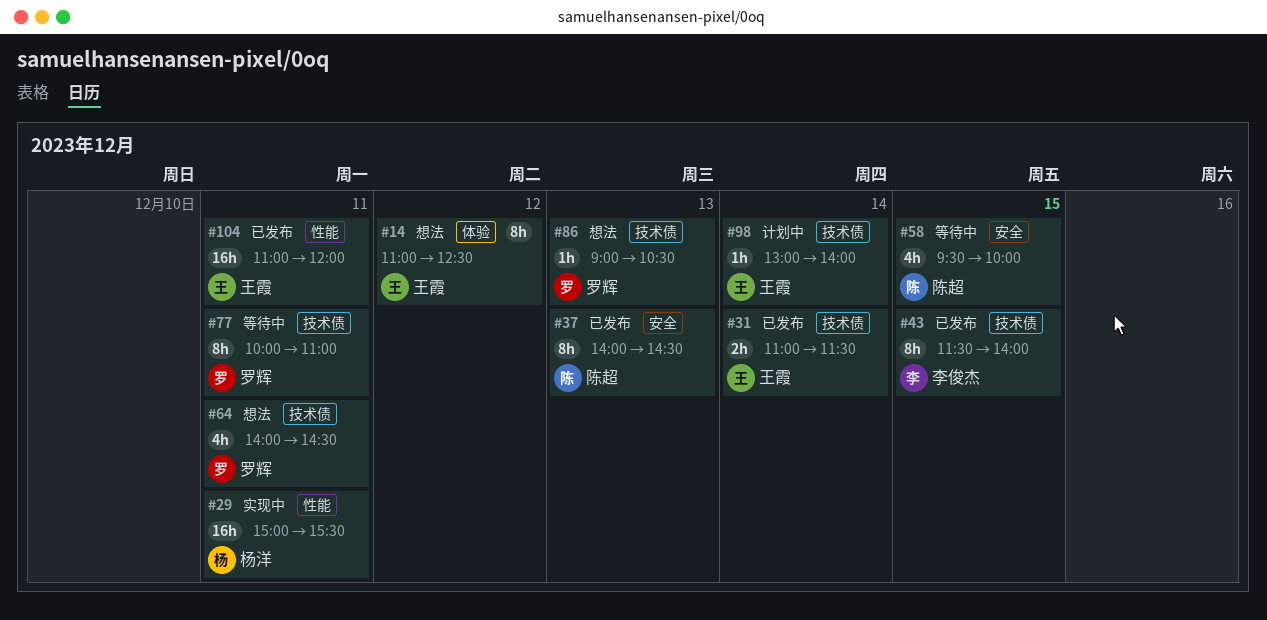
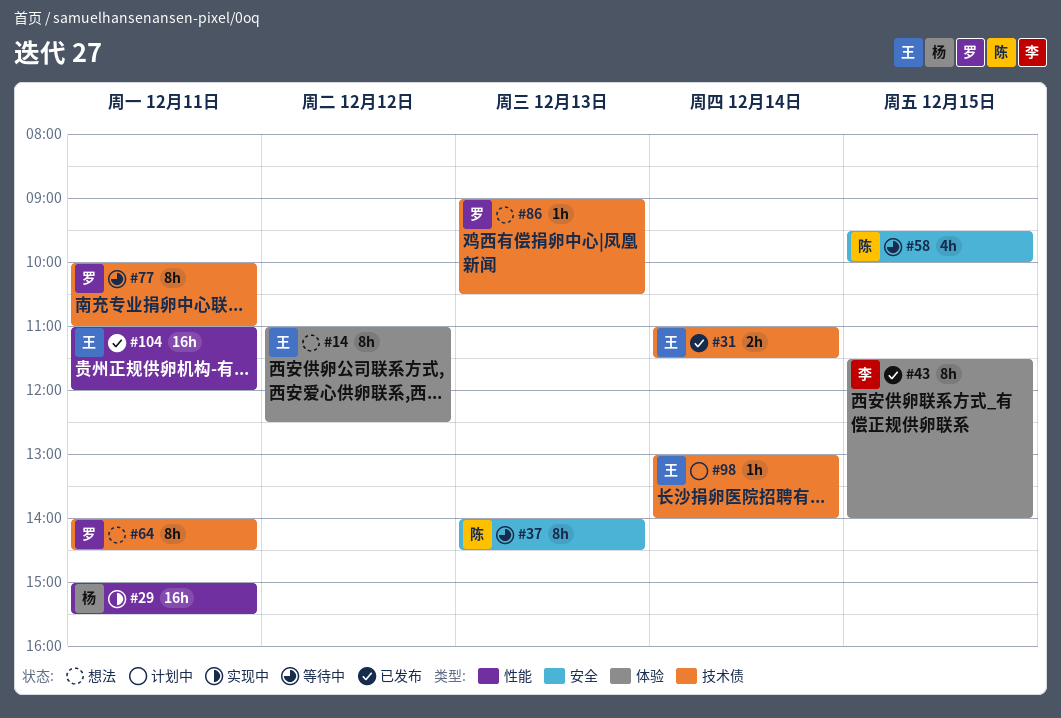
#37, status: 已发布 -> 等待中
#43, label: 技术债 -> 体验
#64, estimate: 4h -> 8h

